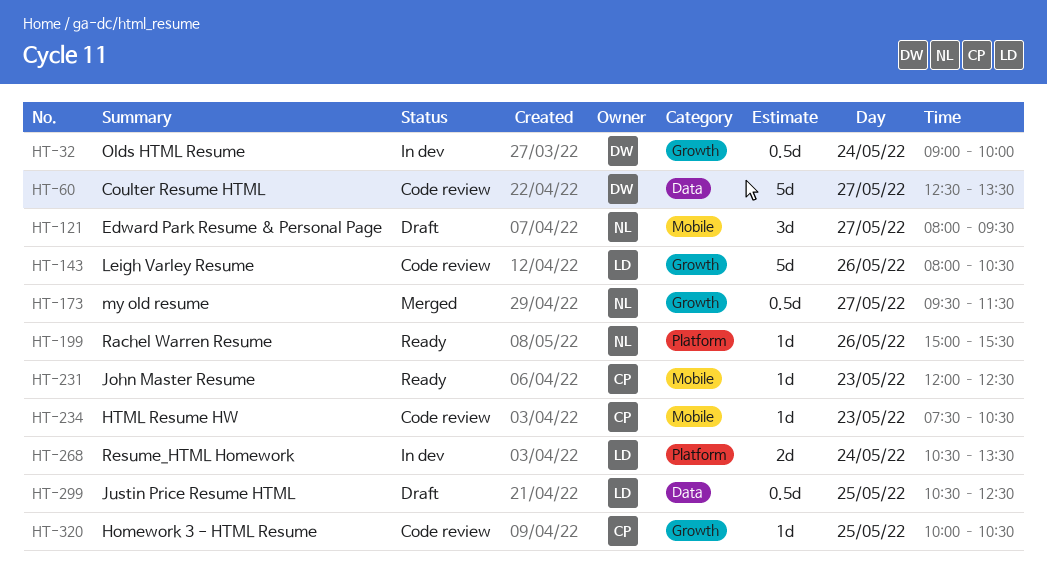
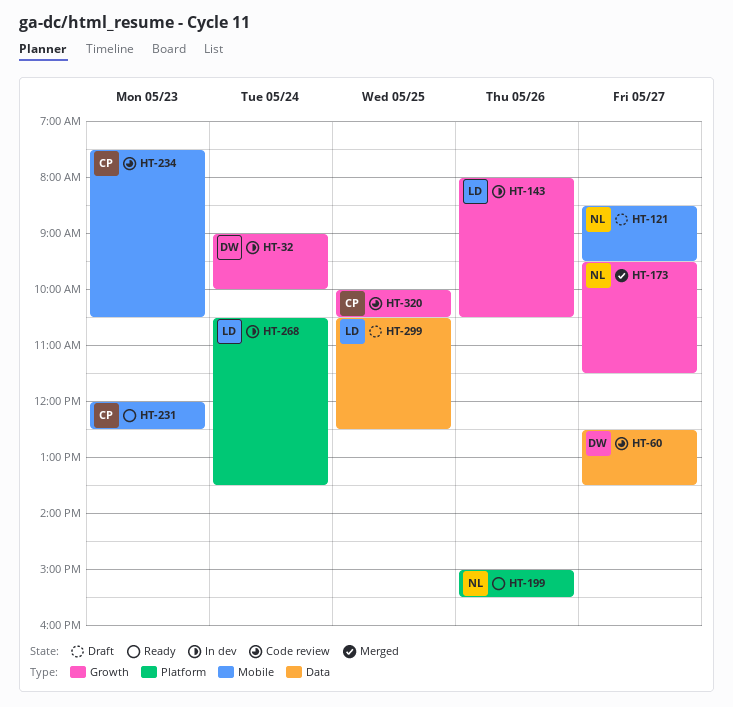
HT-121, begins: 08:00 -> 08:30
HT-143, status: Code review -> In dev

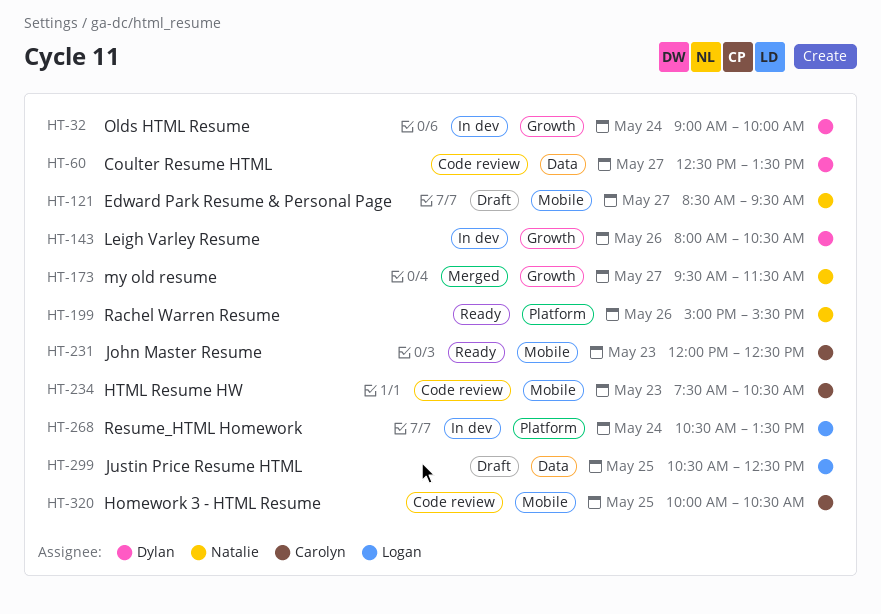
HT-143, owner: Logan -> Dylan
HT-320, label: Growth -> Mobile

